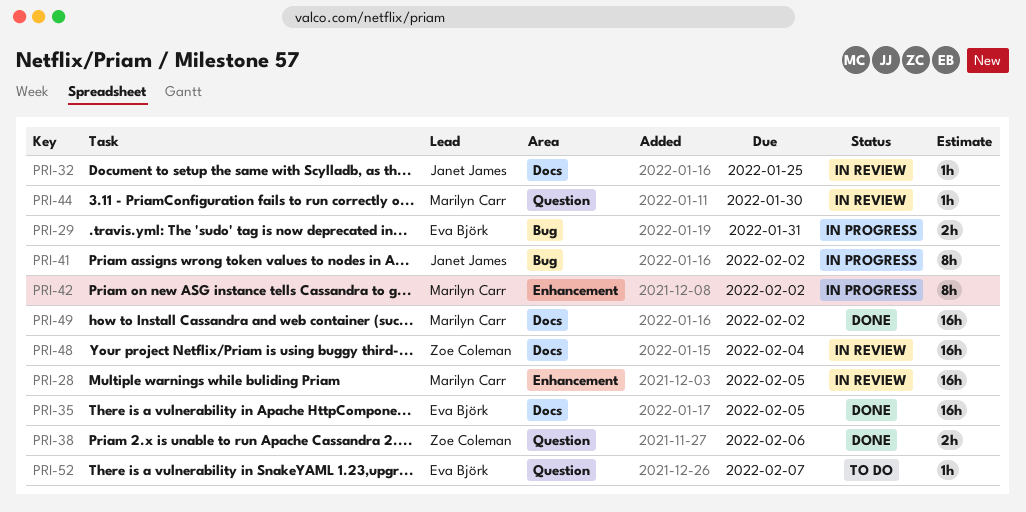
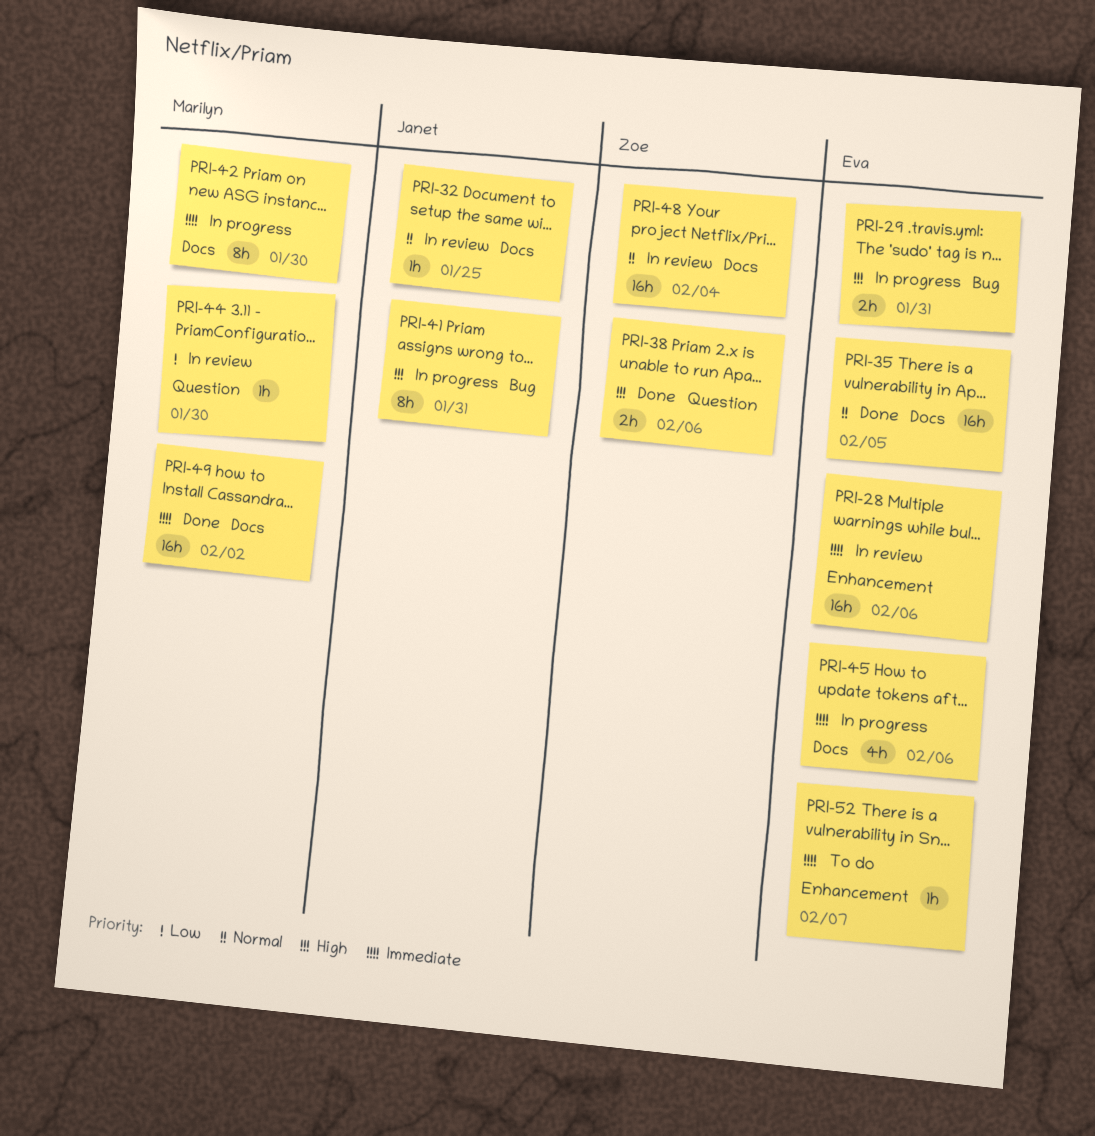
PRI-28, owner: Marilyn Carr -> Eva Björk
PRI-28, due: Feb 5 -> Feb 6
PRI-41, due: Feb 2 -> Jan 31
PRI-42, label: Enhancement -> Docs
PRI-42, due: Feb 2 -> Jan 30
PRI-45: none -> present
PRI-52, label: Question -> Enhancement

